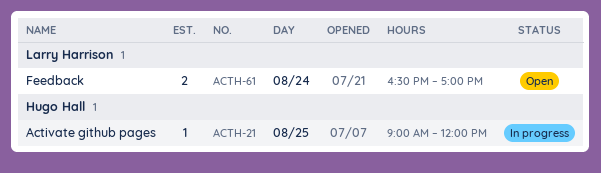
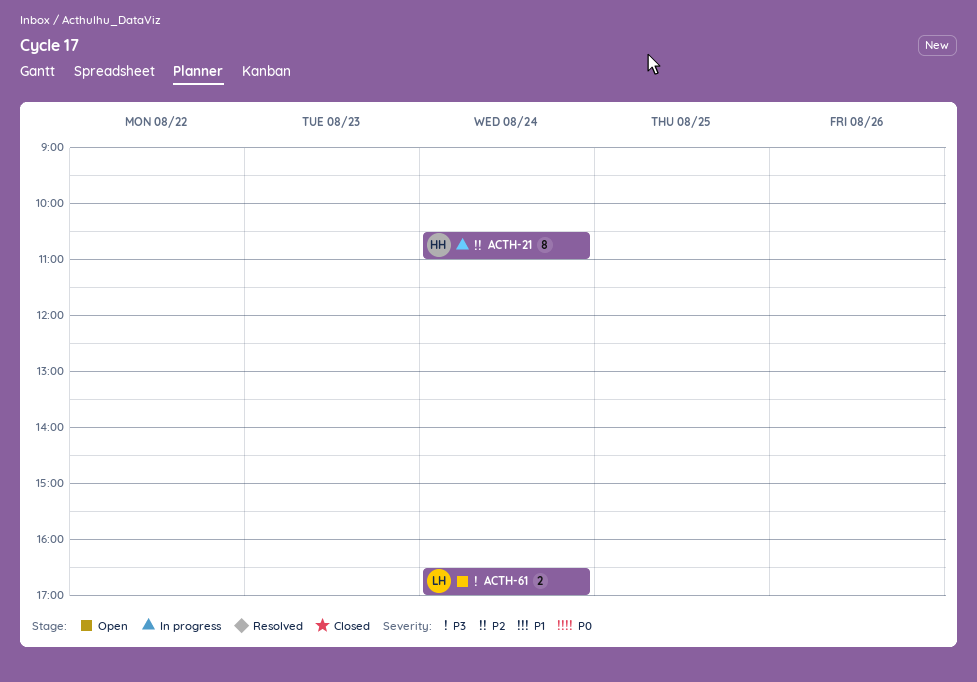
ACTH-21, estimate: 1 -> 8
ACTH-21, day: Aug 25 -> Aug 24
ACTH-21, begins: 09:00 -> 10:30
ACTH-21, ends: 12:00 -> 11:00

